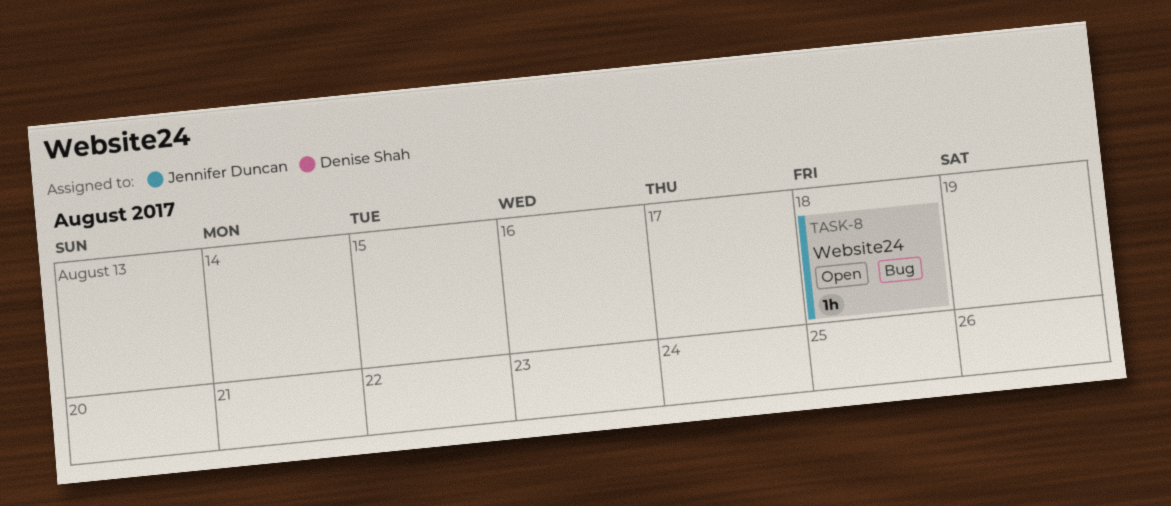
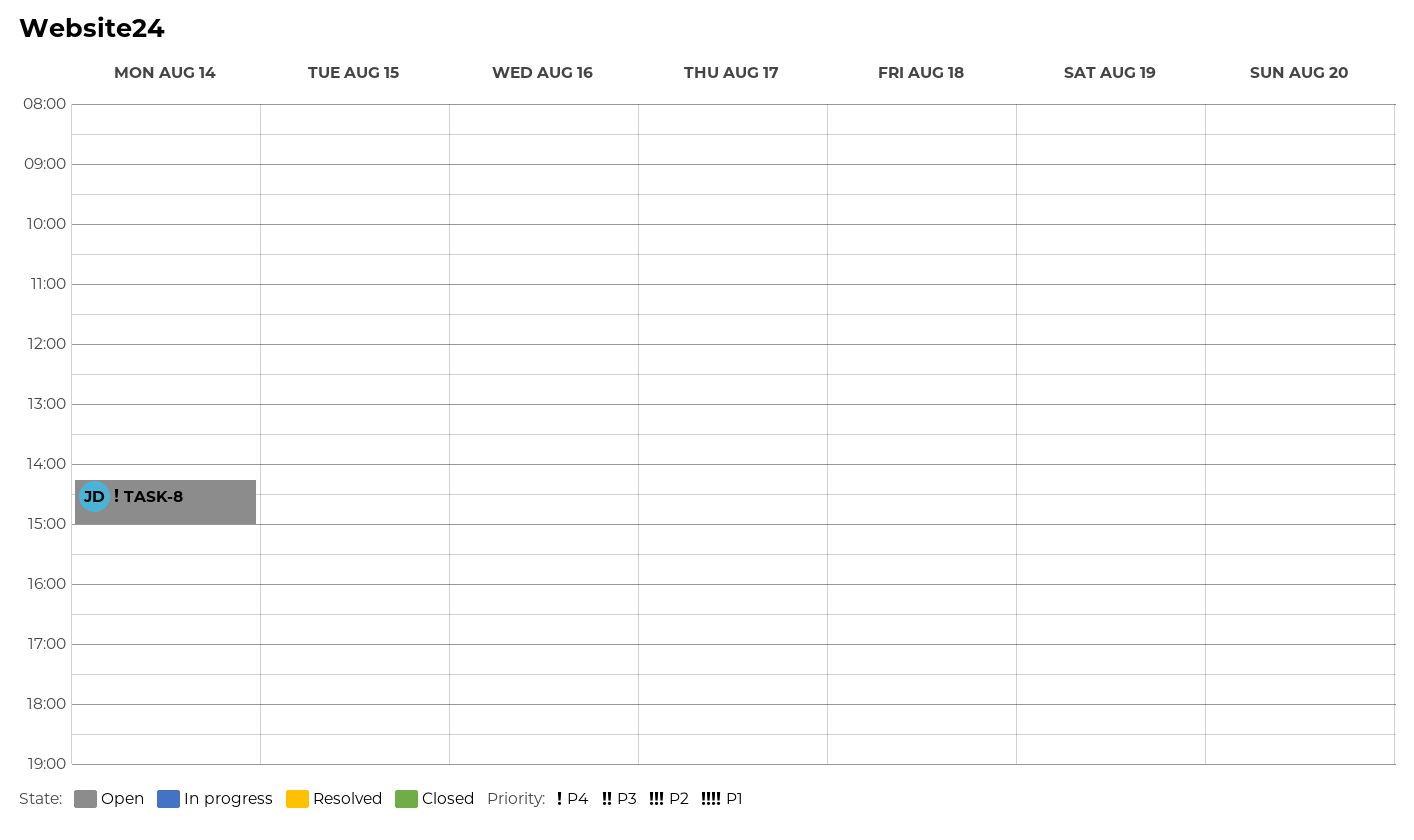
TASK-8, day: Aug 18 -> Aug 14

